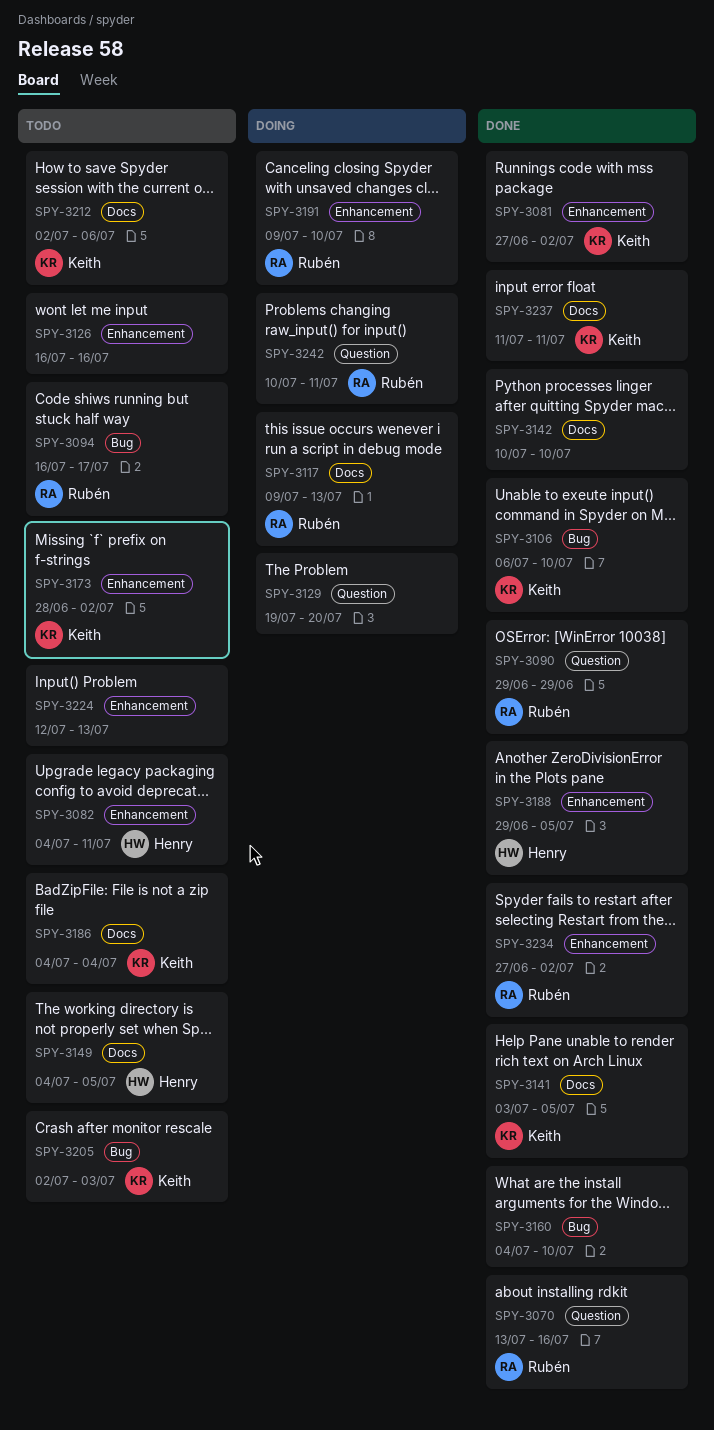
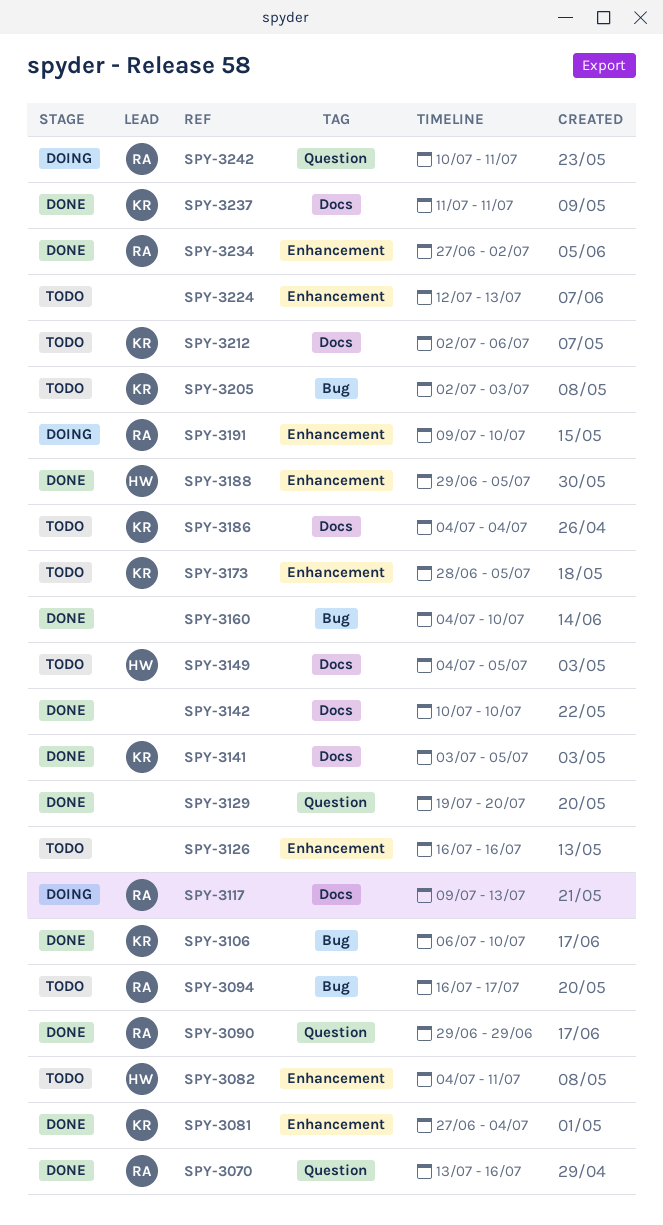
SPY-3081, due: Jul 2 -> Jul 4
SPY-3129, status: Doing -> Done
SPY-3173, due: Jul 2 -> Jul 5

